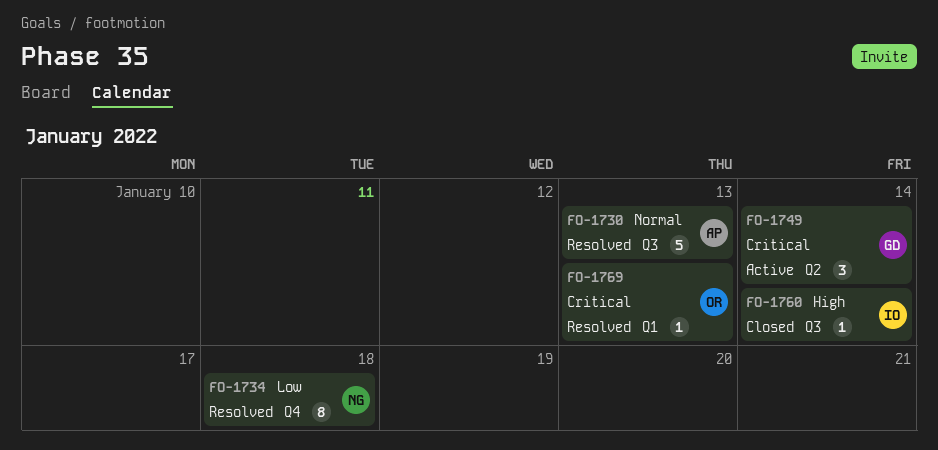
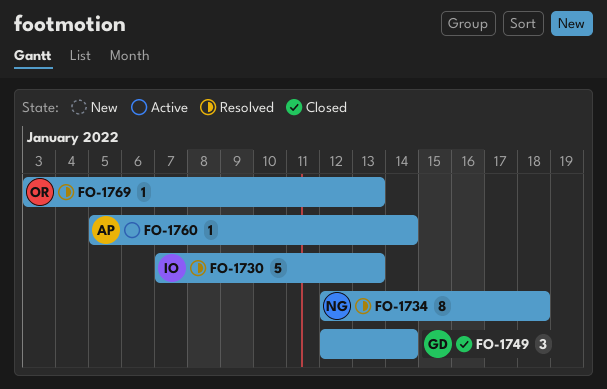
FO-1730, owner: AP -> IO
FO-1749, status: Active -> Closed
FO-1760, status: Closed -> Active
FO-1760, owner: IO -> AP

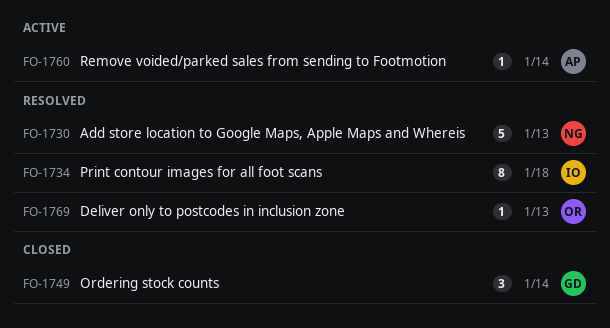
FO-1730, owner: IO -> NG
FO-1734, owner: NG -> IO

